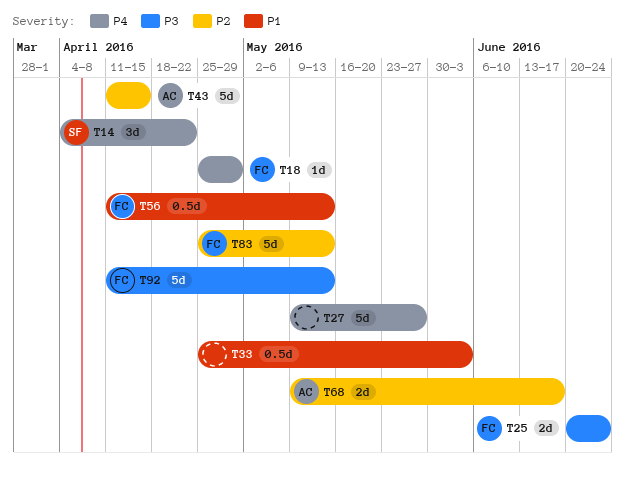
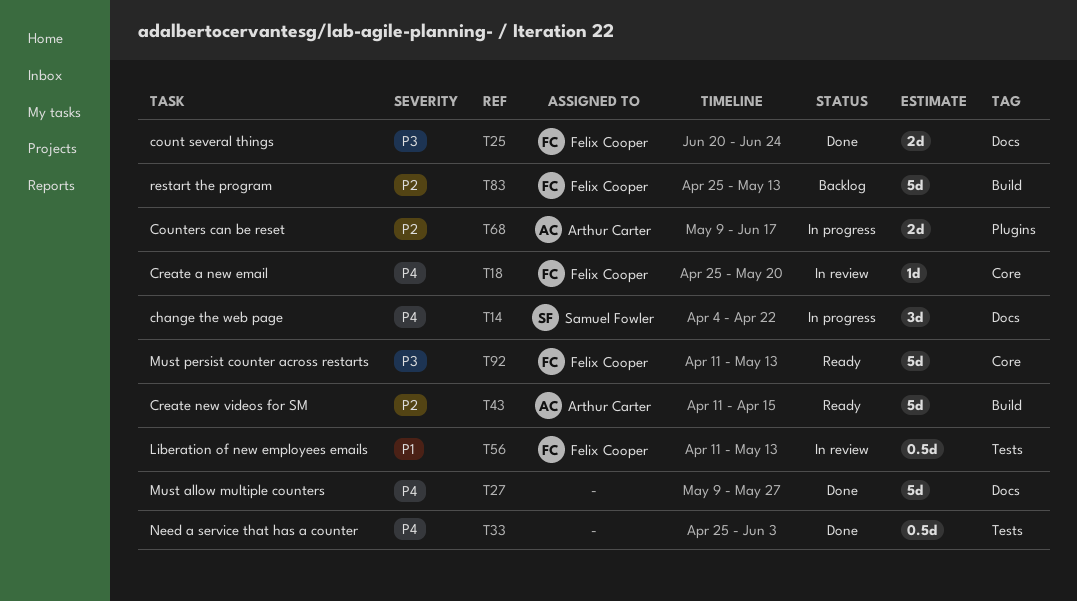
T18, due: Apr 29 -> May 20
T33, priority: P1 -> P4

